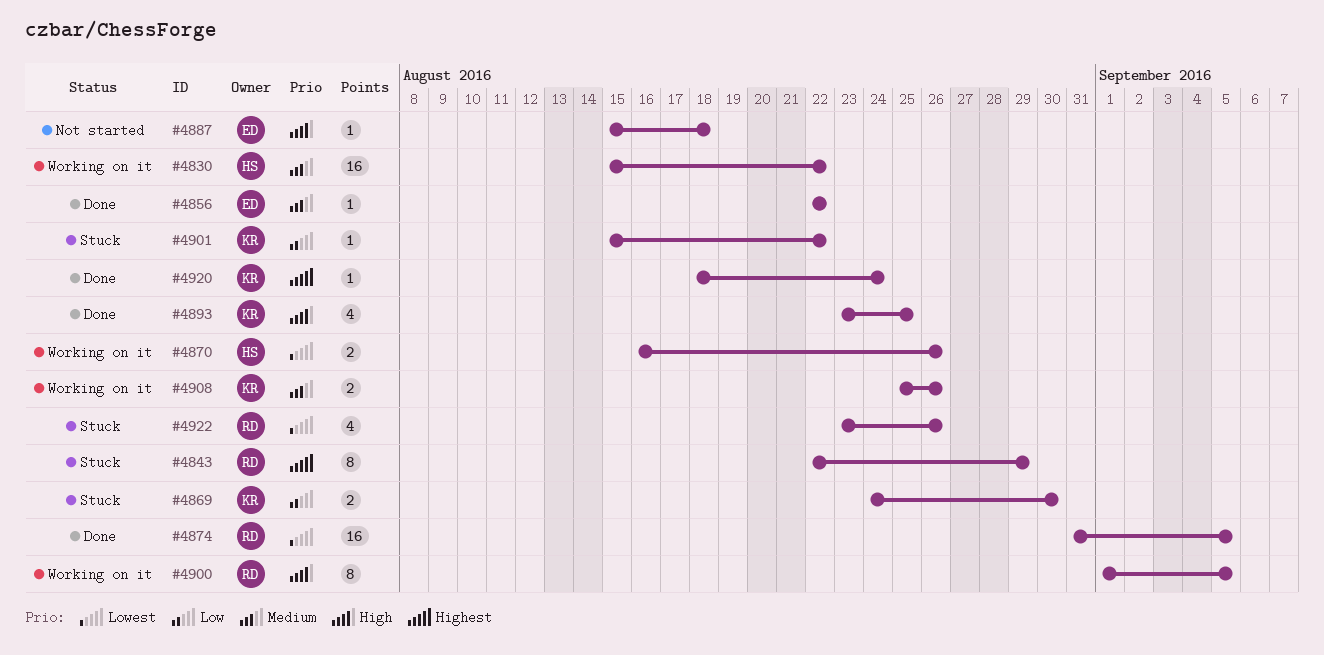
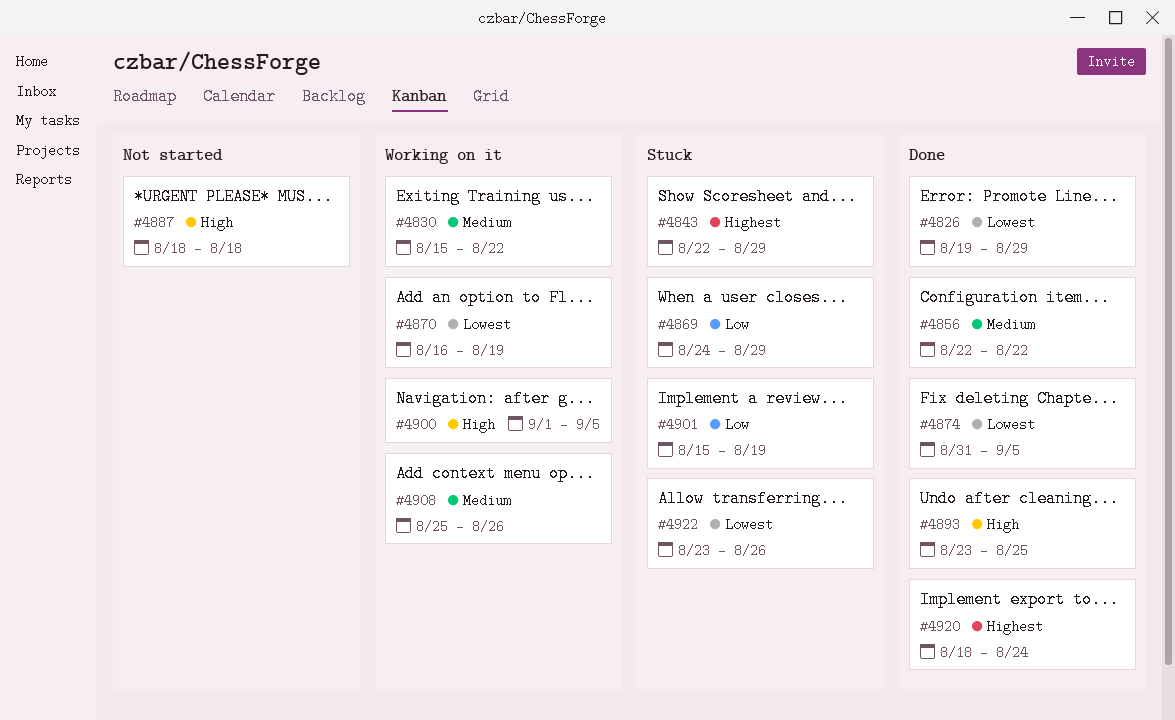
#4826: none -> present
#4869, due: Aug 30 -> Aug 29
#4870, due: Aug 26 -> Aug 19
#4887, start: Aug 15 -> Aug 18
#4901, due: Aug 22 -> Aug 19

